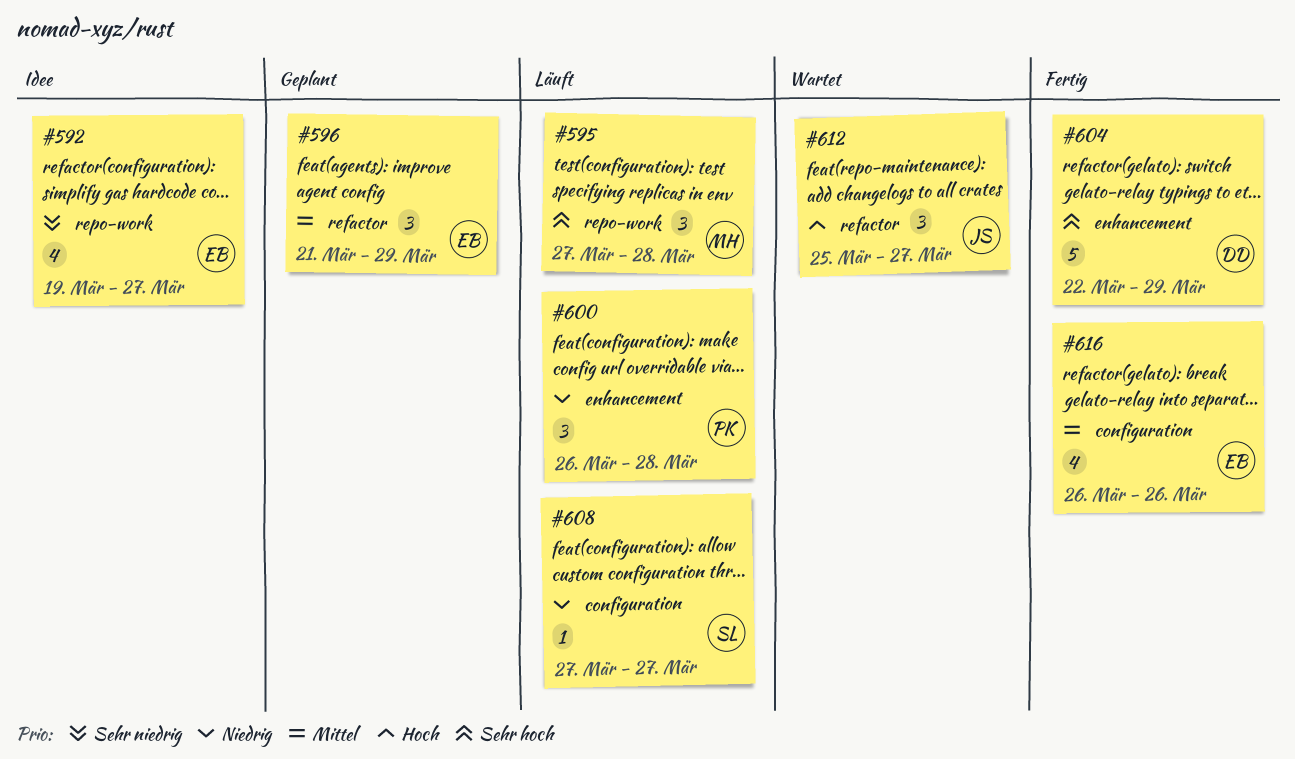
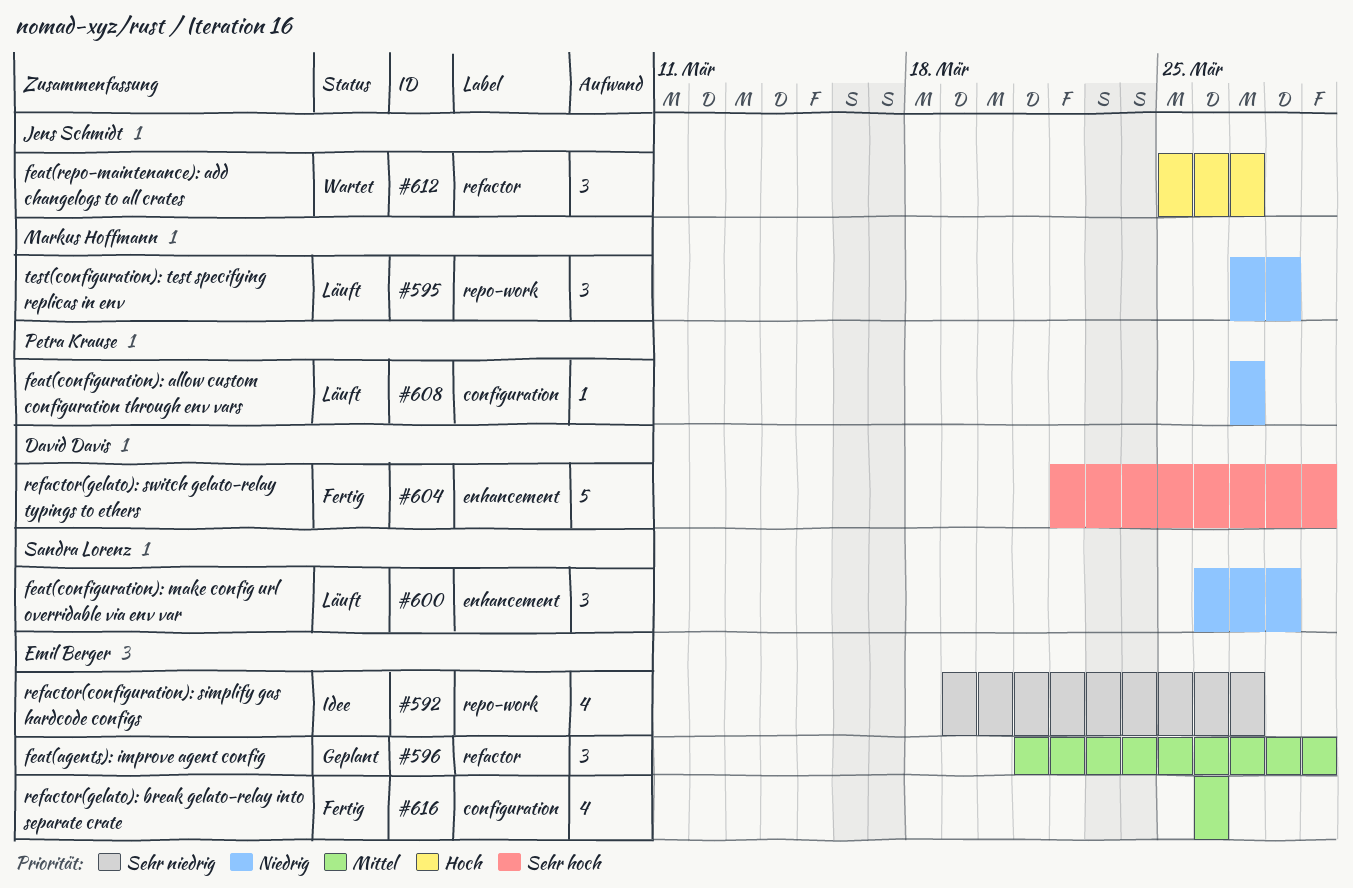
#595, priority: Sehr hoch -> Niedrig
#600, owner: Petra Krause -> Sandra Lorenz
#608, owner: Sandra Lorenz -> Petra Krause

